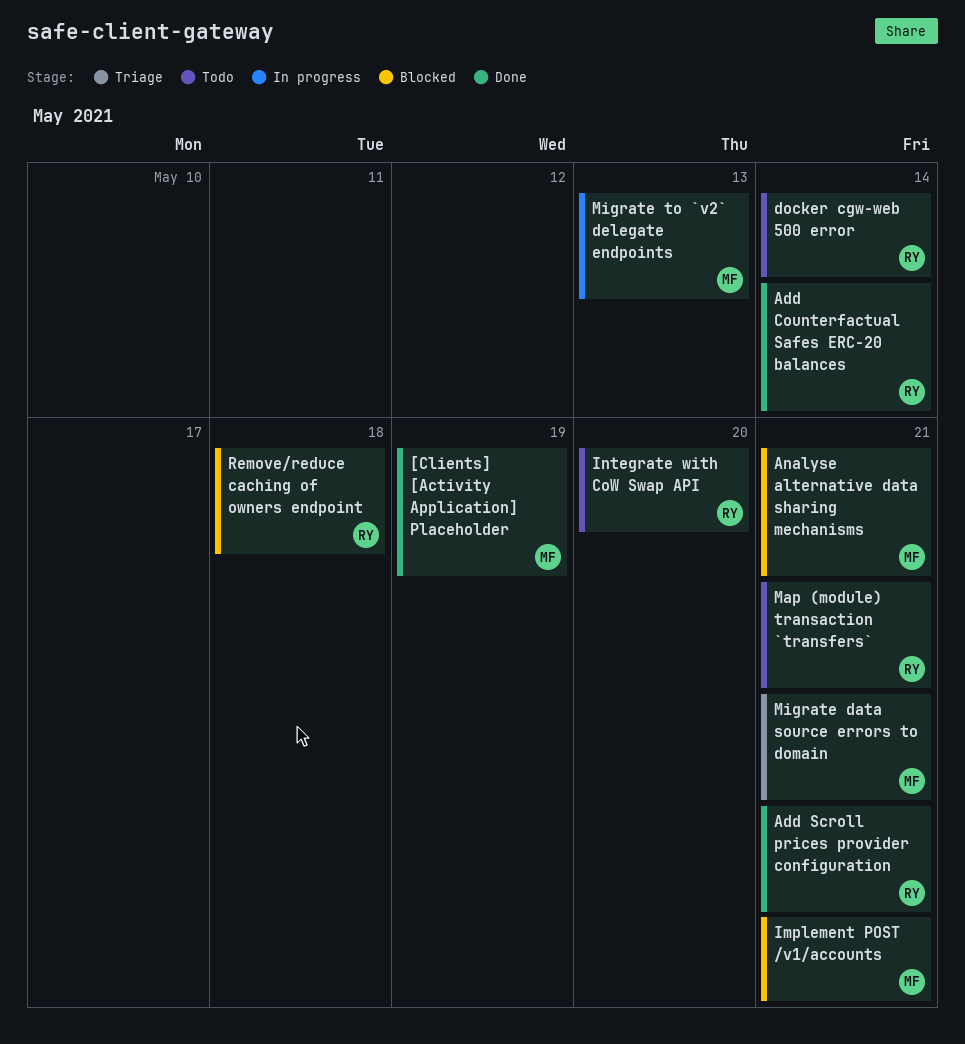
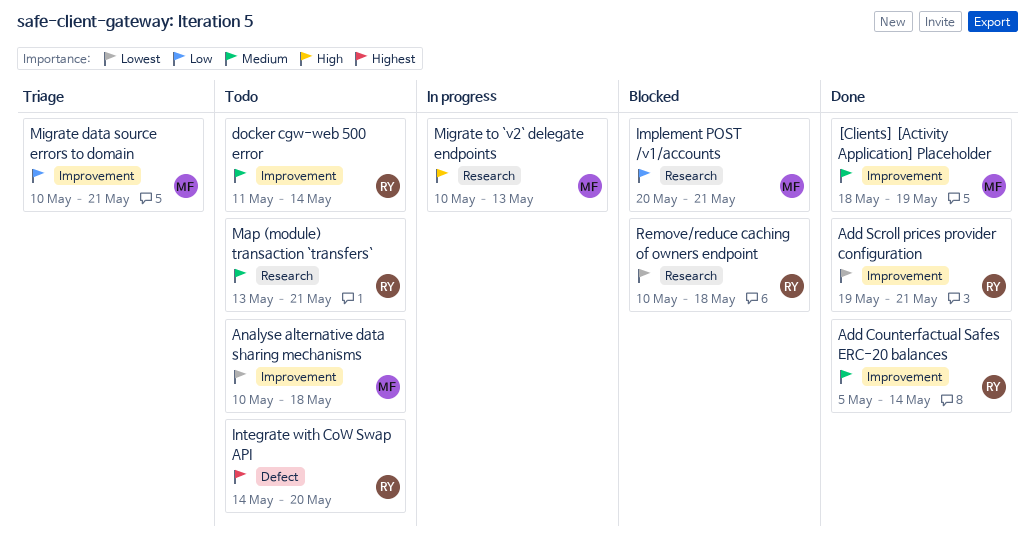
Analyse alternative data sharing mechanisms, status: Blocked -> Todo
Analyse alternative data sharing mechanisms, due: May 21 -> May 18

